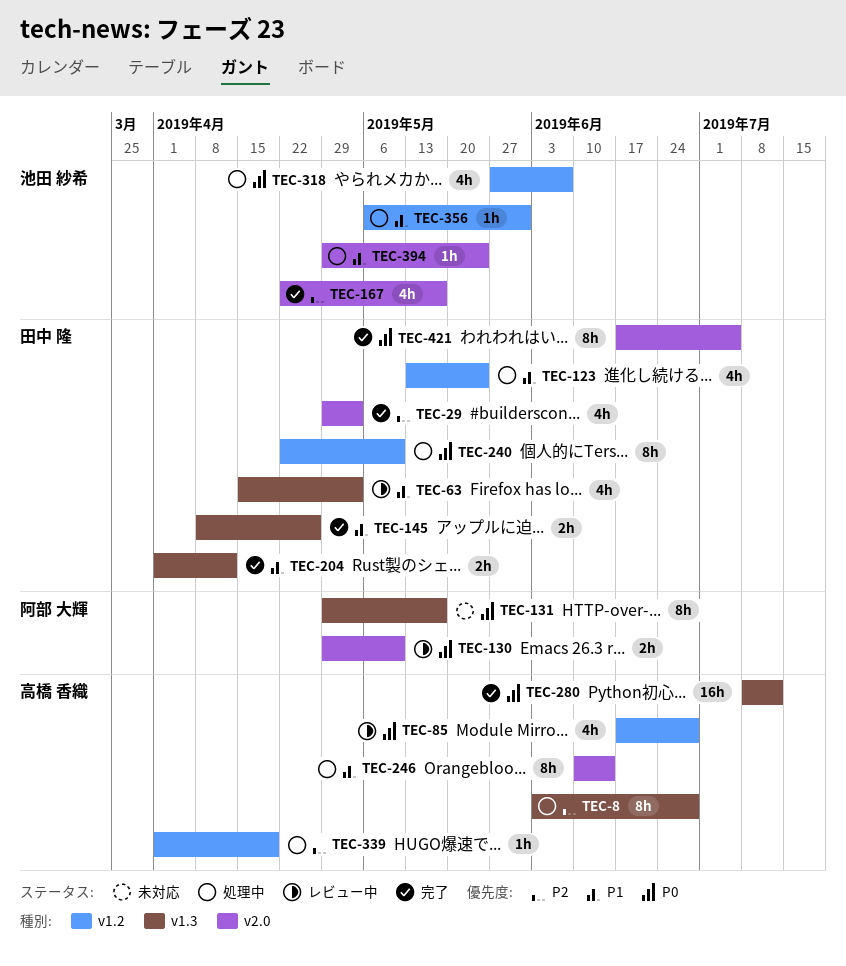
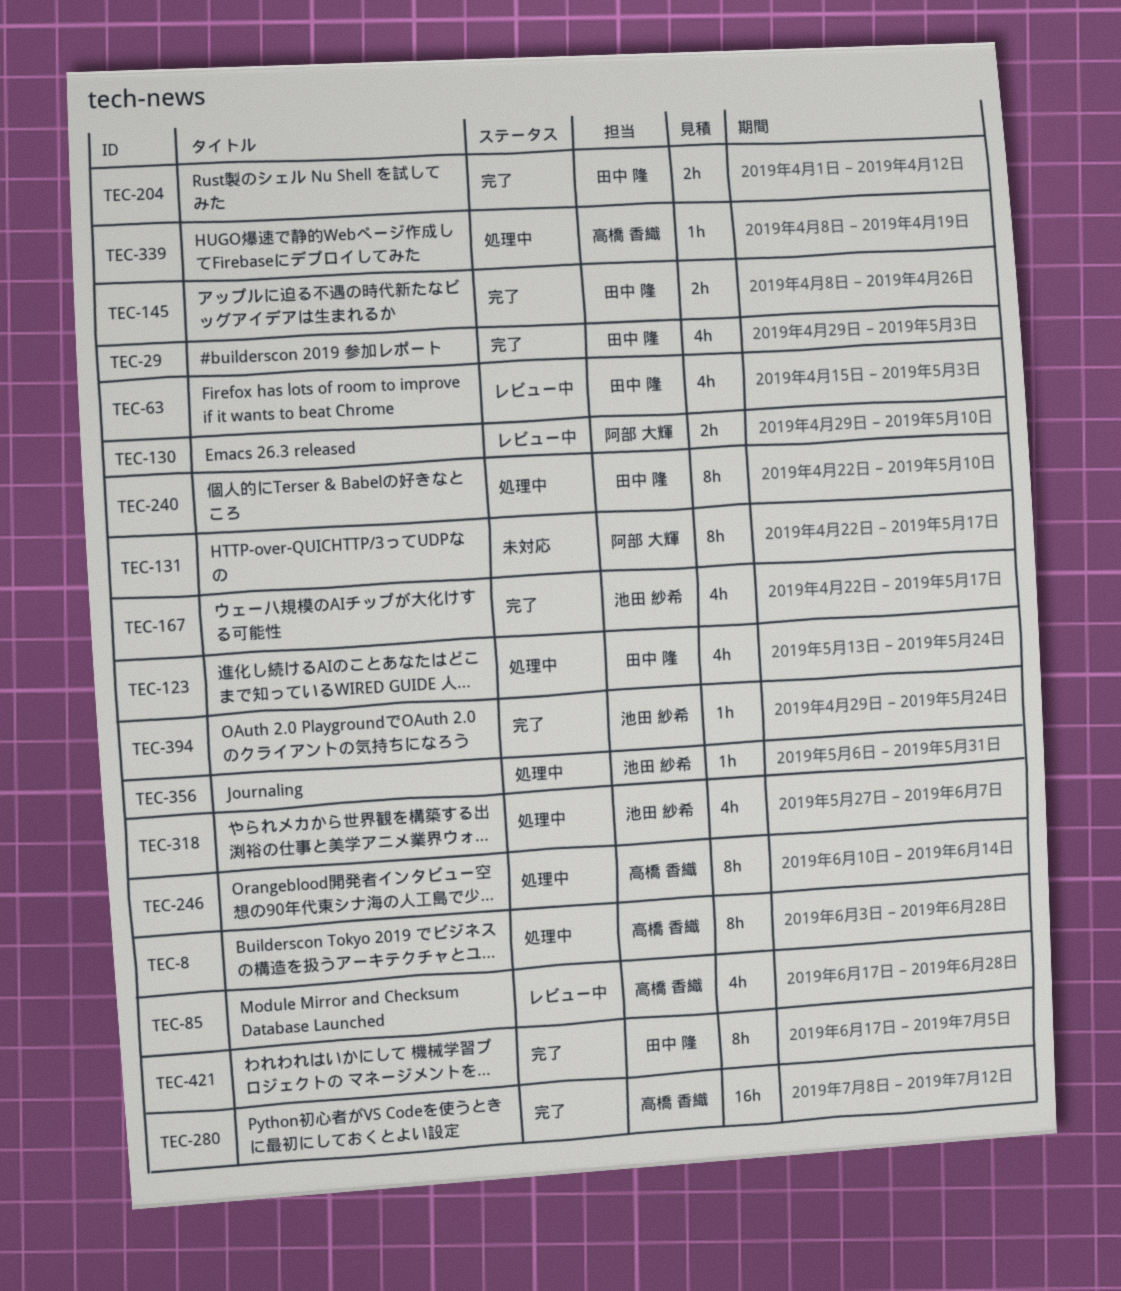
TEC-131, start: Apr 29 -> Apr 22
TEC-339, start: Apr 1 -> Apr 8
TEC-394, status: 処理中 -> 完了

